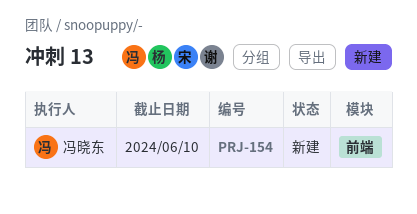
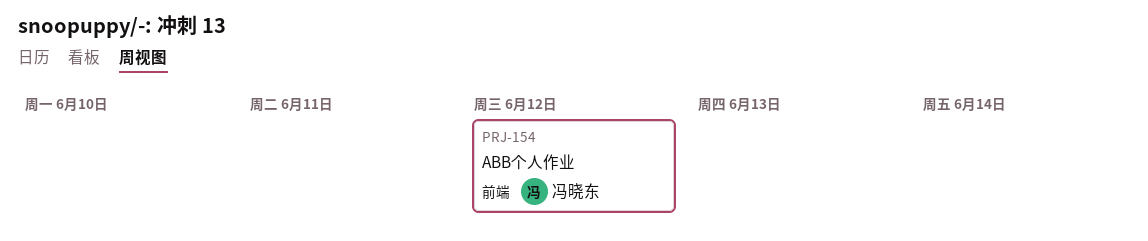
PRJ-154, due: Jun 10 -> Jun 12

